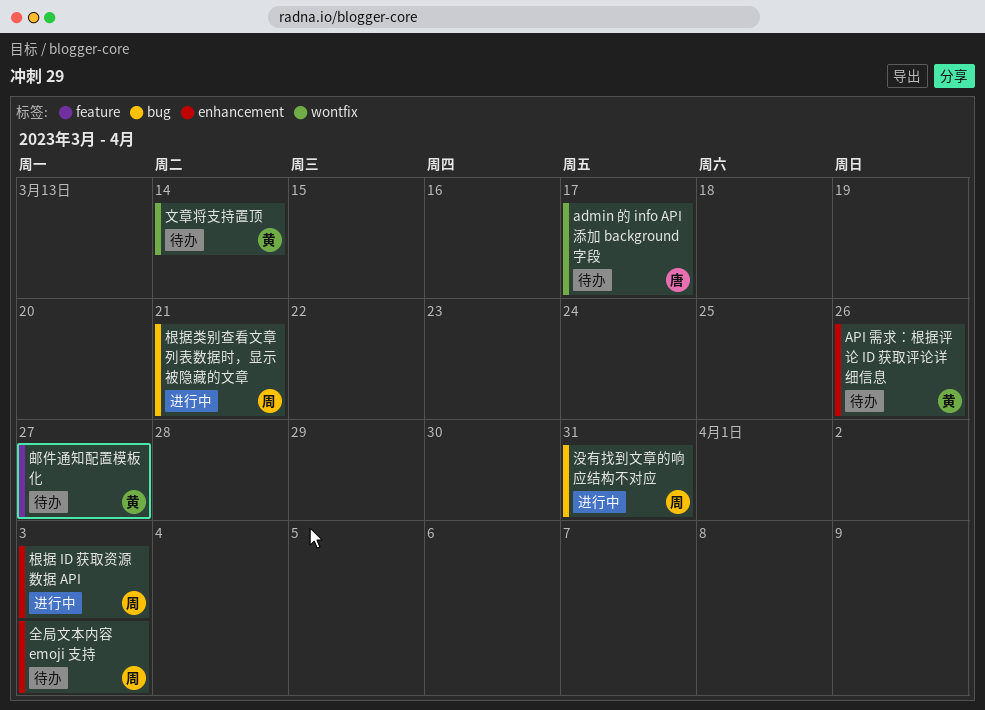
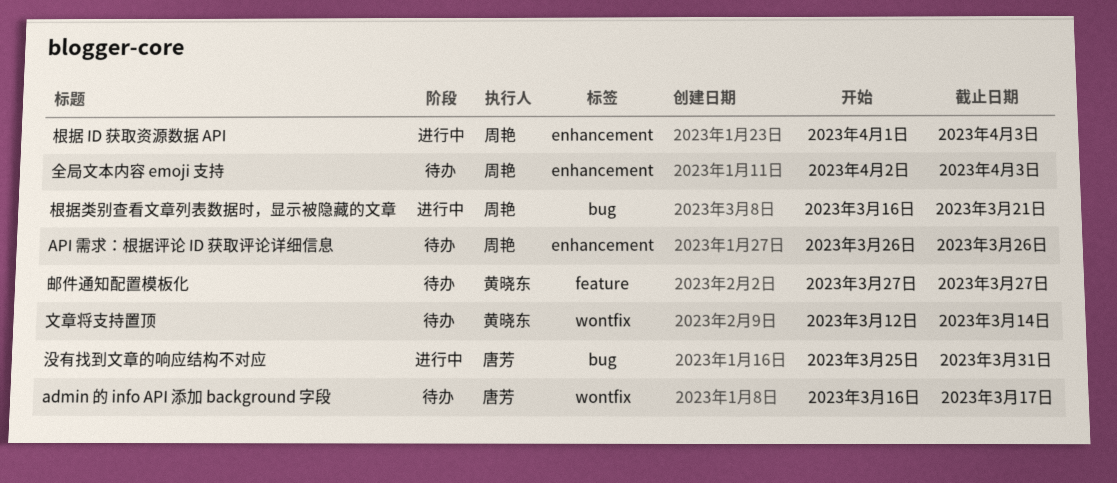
API 需求：根据评论 ID 获取评论详细信息, owner: 黄晓东 -> 周艳
没有找到文章的响应结构不对应, owner: 周艳 -> 唐芳

